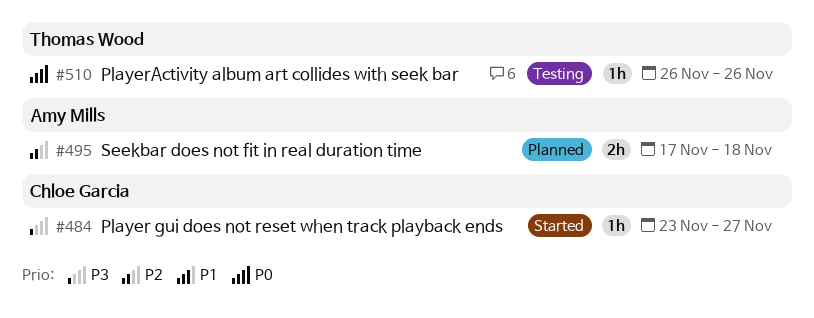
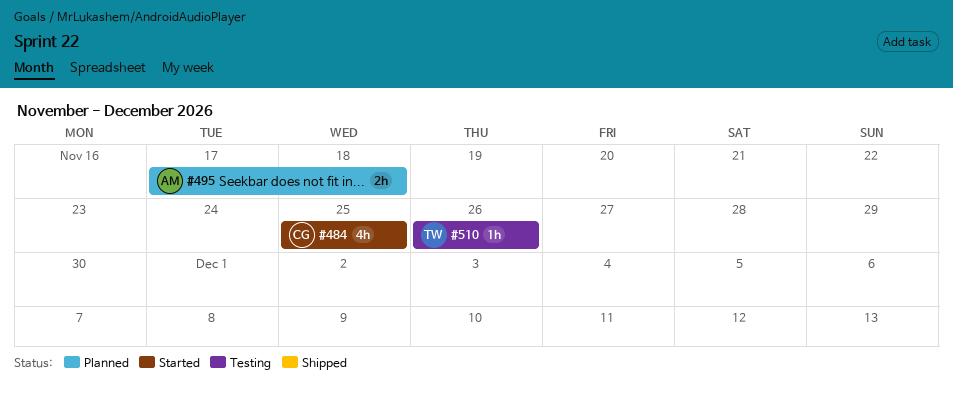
#484, estimate: 1h -> 4h
#484, start: Nov 23 -> Nov 25
#484, due: Nov 27 -> Nov 25

